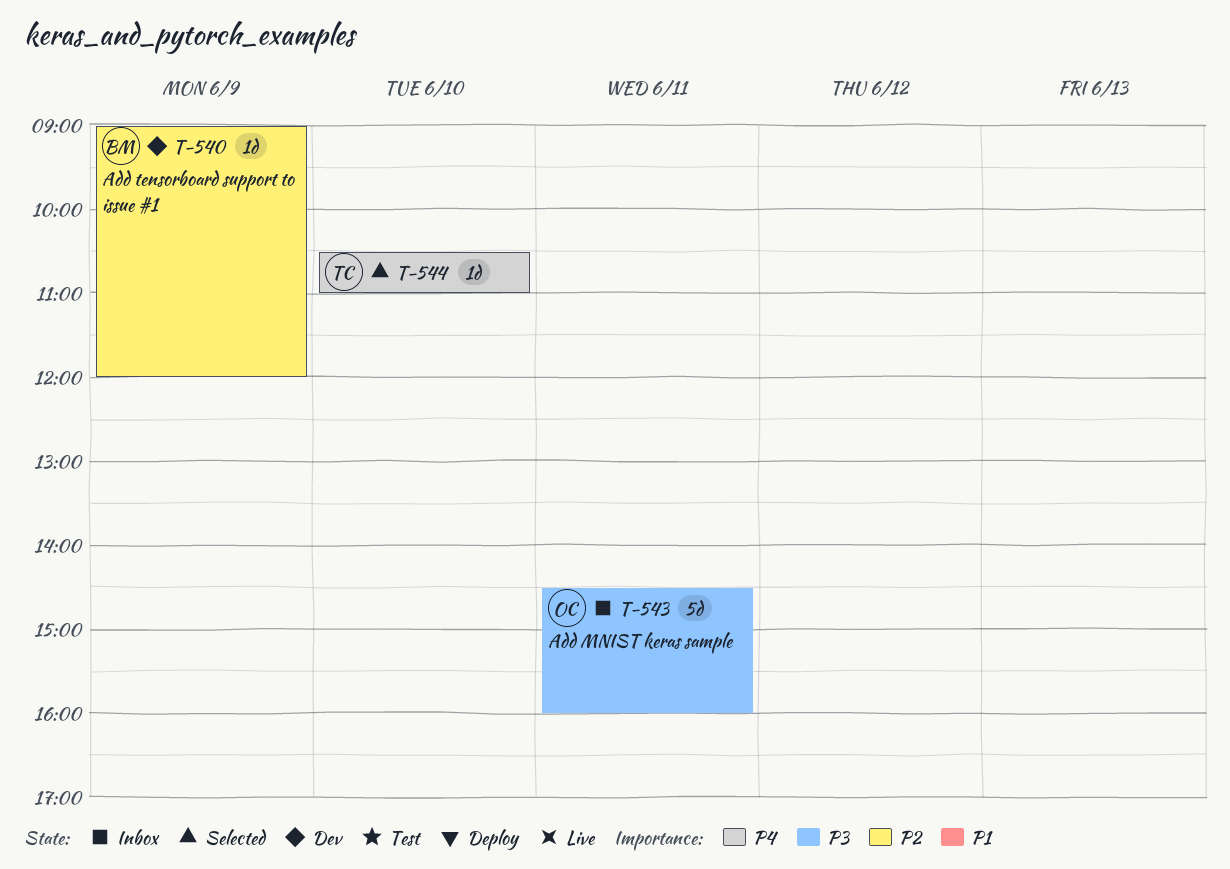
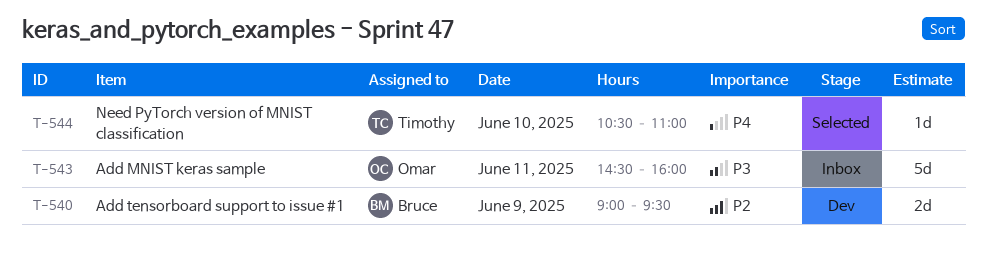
T-540, estimate: 1d -> 2d
T-540, ends: 12:00 -> 09:30

